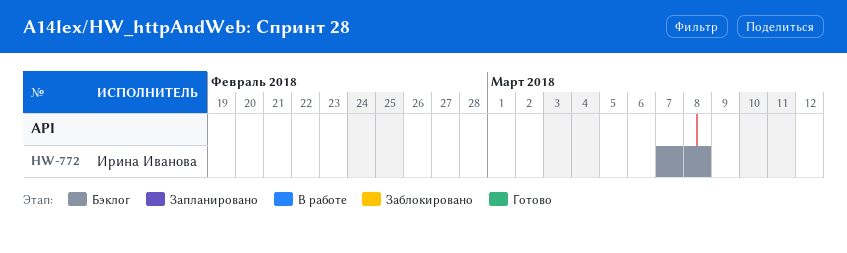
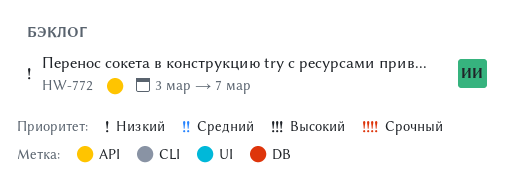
HW-772, start: Mar 7 -> Mar 3
HW-772, due: Mar 8 -> Mar 7

